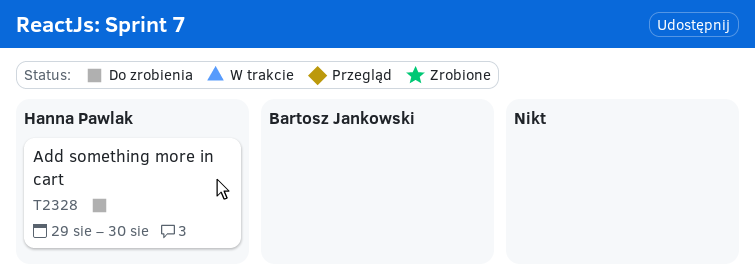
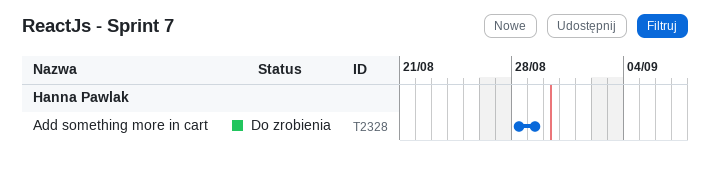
T2328, start: Aug 29 -> Aug 28
T2328, due: Aug 30 -> Aug 29

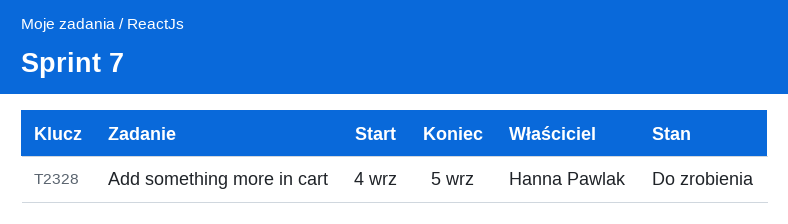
T2328, start: Aug 28 -> Sep 4
T2328, due: Aug 29 -> Sep 5

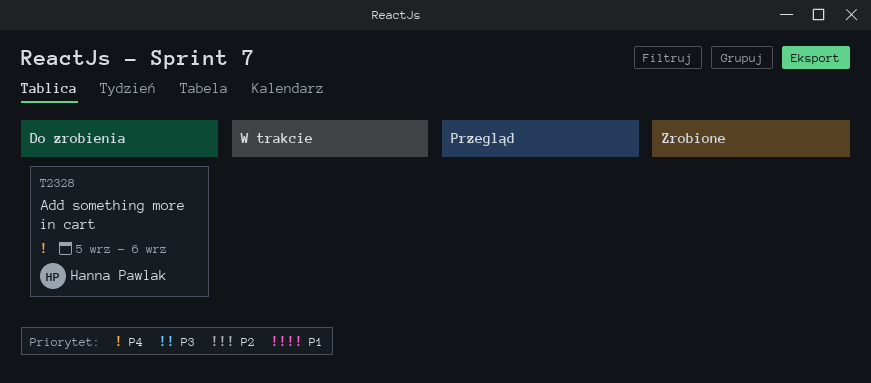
T2328, start: Sep 4 -> Sep 5
T2328, due: Sep 5 -> Sep 6

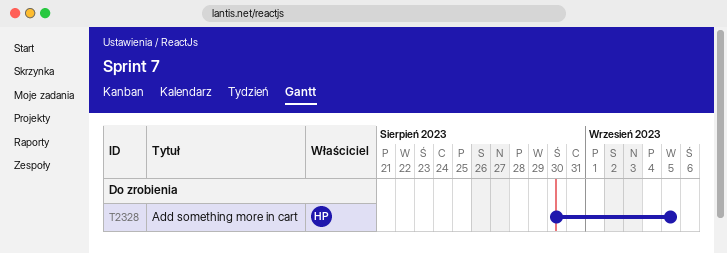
T2328, start: Sep 5 -> Aug 30
T2328, due: Sep 6 -> Sep 5

